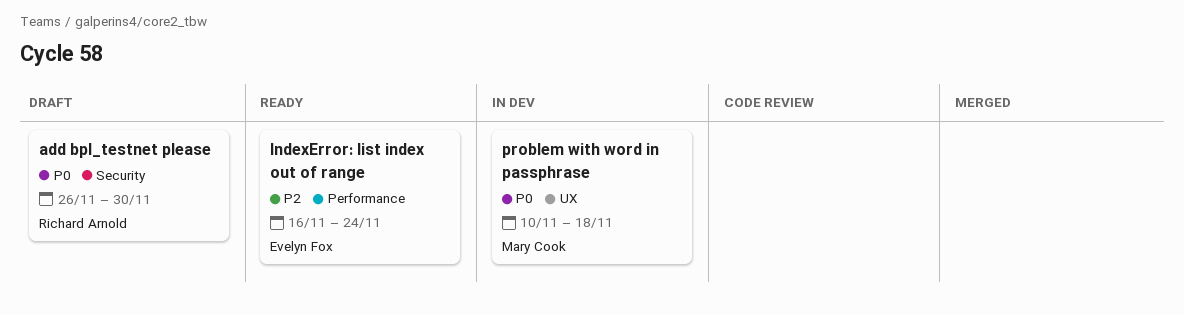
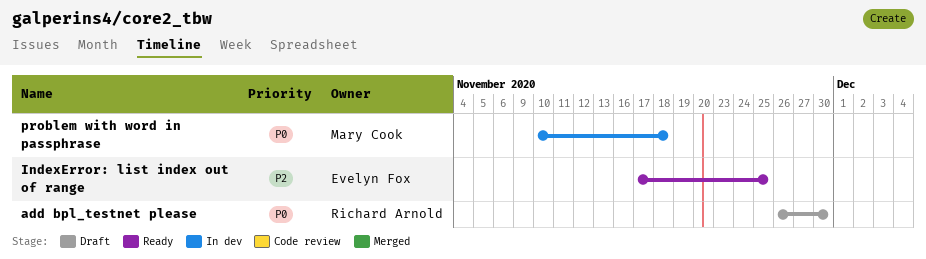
IndexError: list index out of range, start: Nov 16 -> Nov 17
IndexError: list index out of range, due: Nov 24 -> Nov 25

